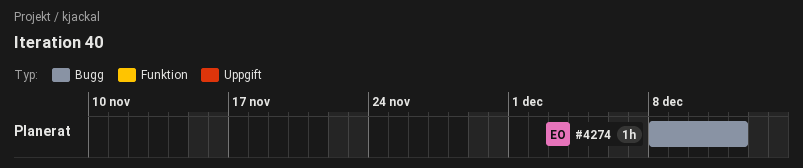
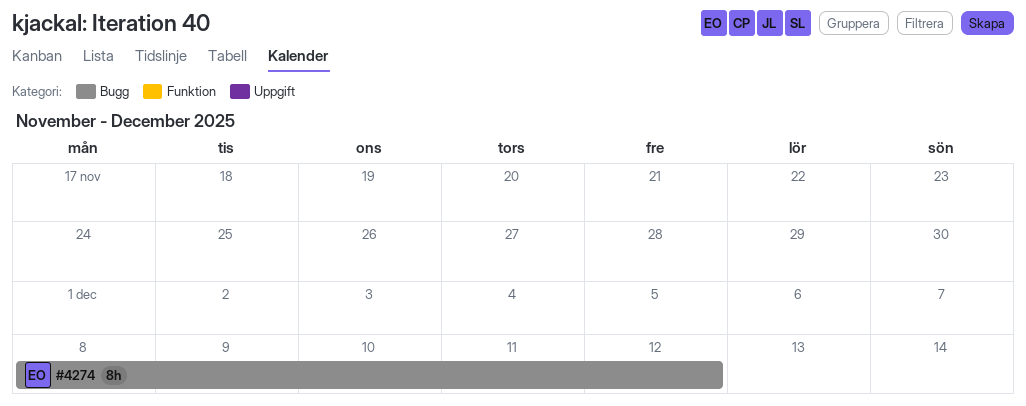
#4274, estimate: 1h -> 8h

